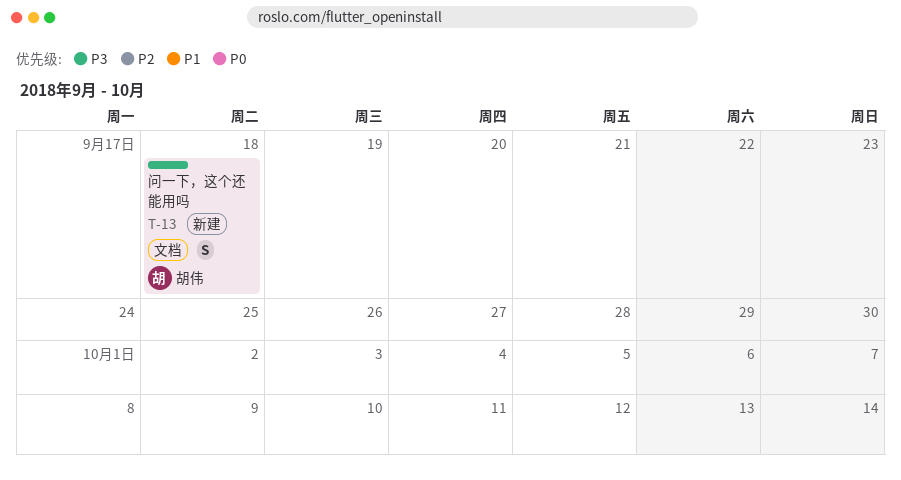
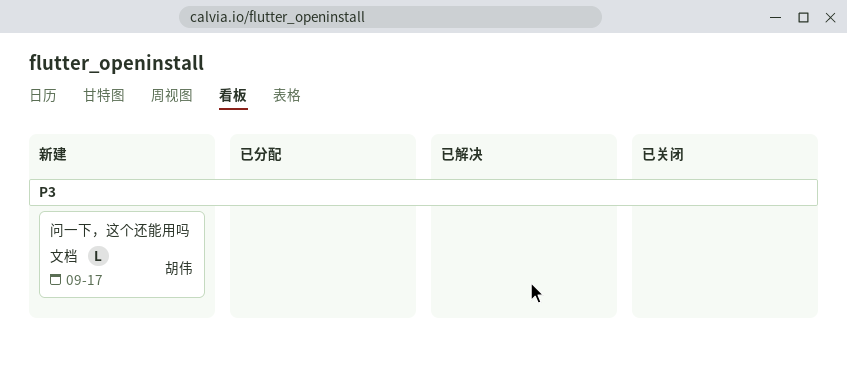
问一下，这个还能用吗, estimate: S -> L
问一下，这个还能用吗, due: Sep 18 -> Sep 17

